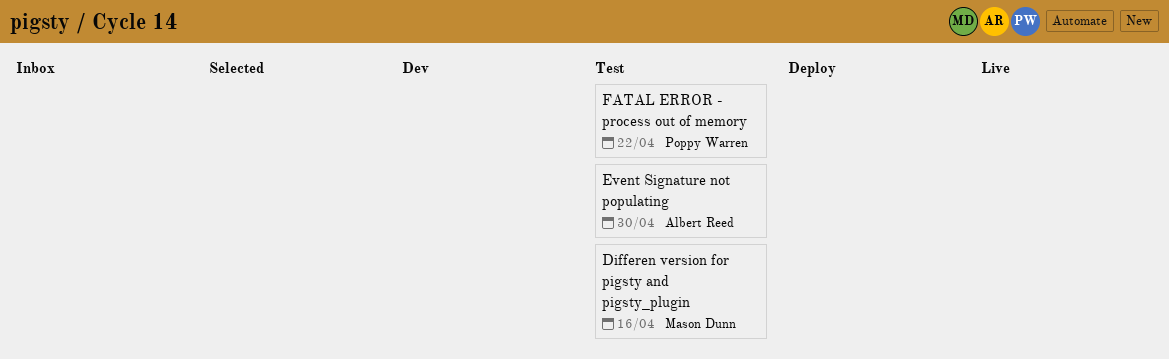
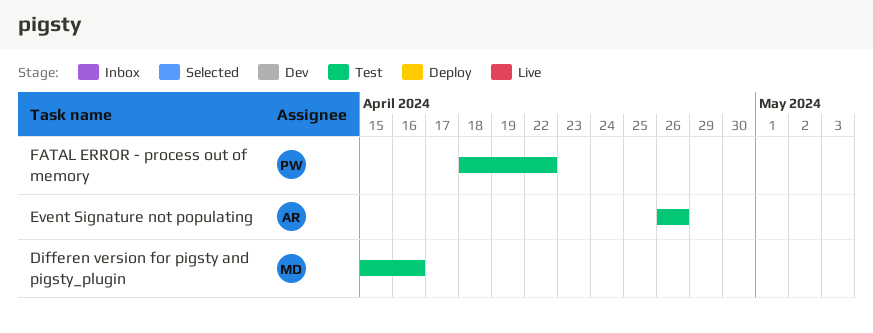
Event Signature not populating, due: Apr 30 -> Apr 26

